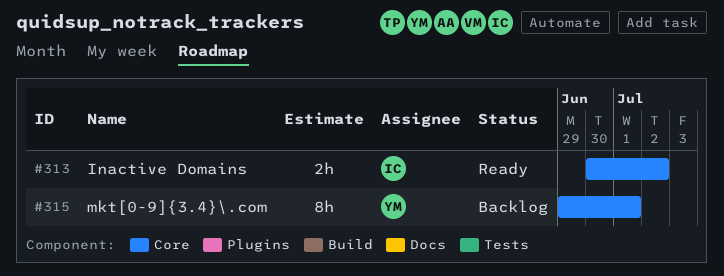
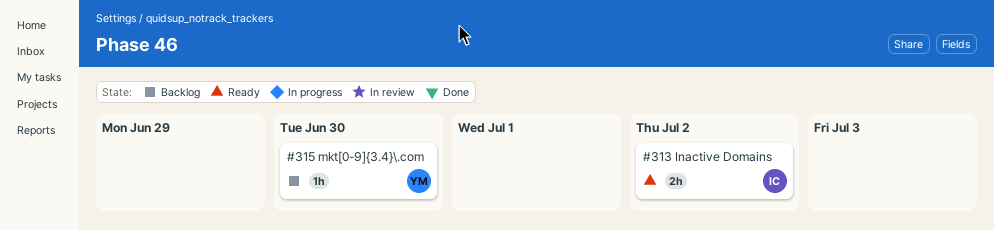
#315, estimate: 8h -> 1h
#315, due: Jul 1 -> Jun 30

